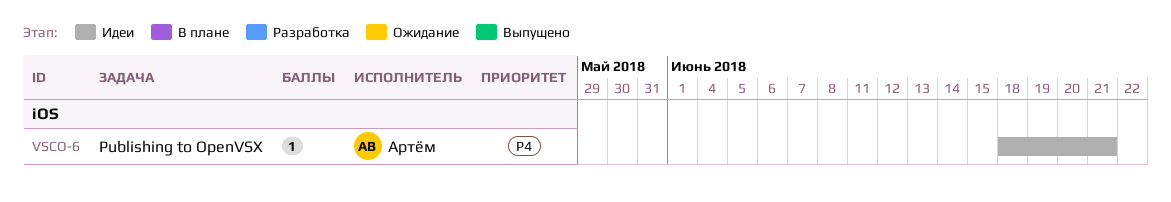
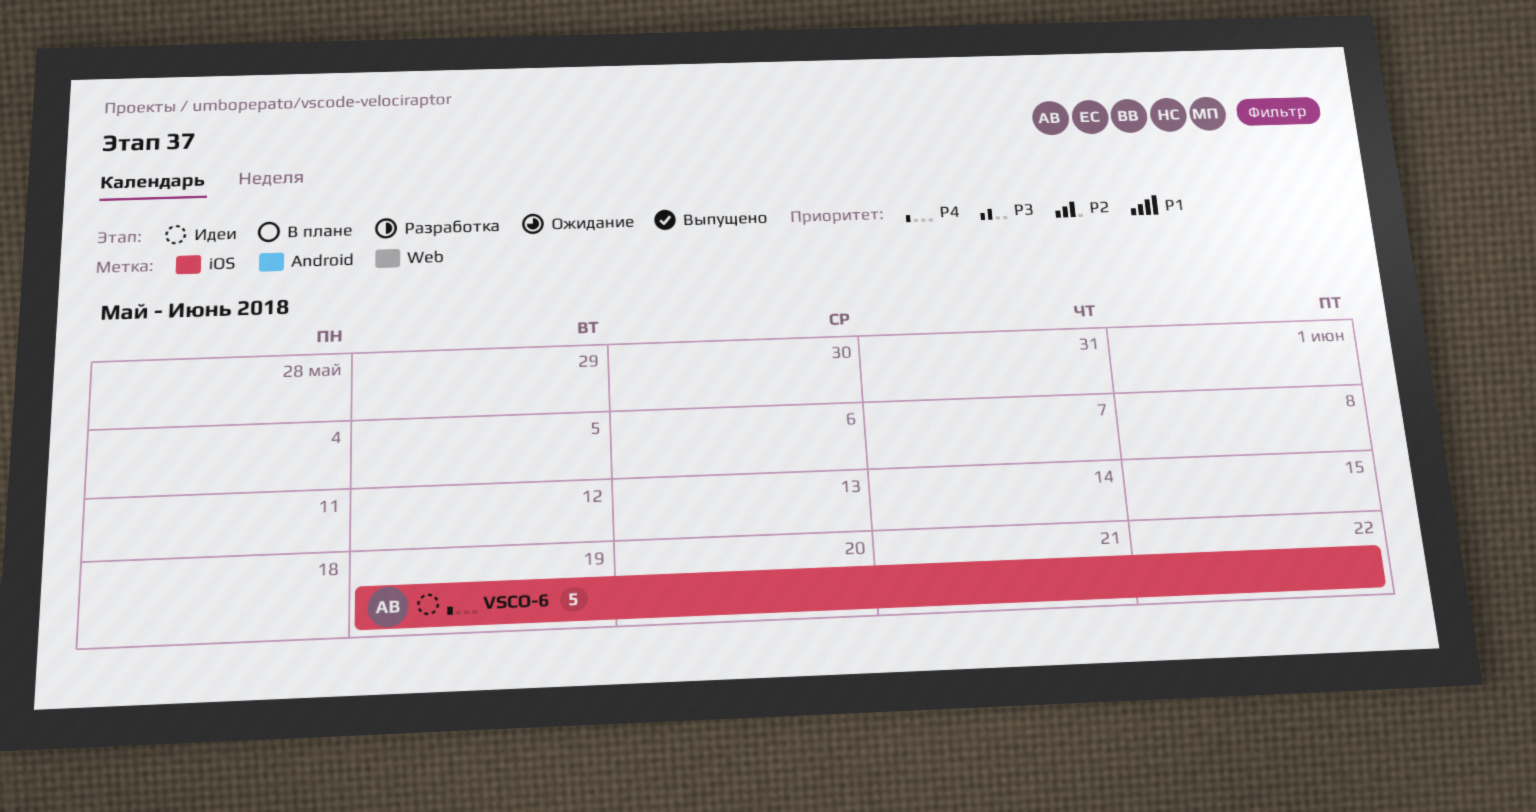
VSCO-6, estimate: 1 -> 5
VSCO-6, start: Jun 18 -> Jun 19
VSCO-6, due: Jun 21 -> Jun 22

